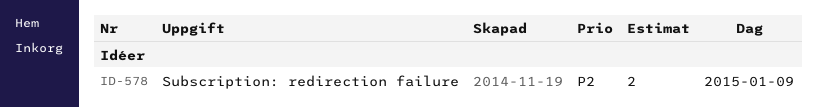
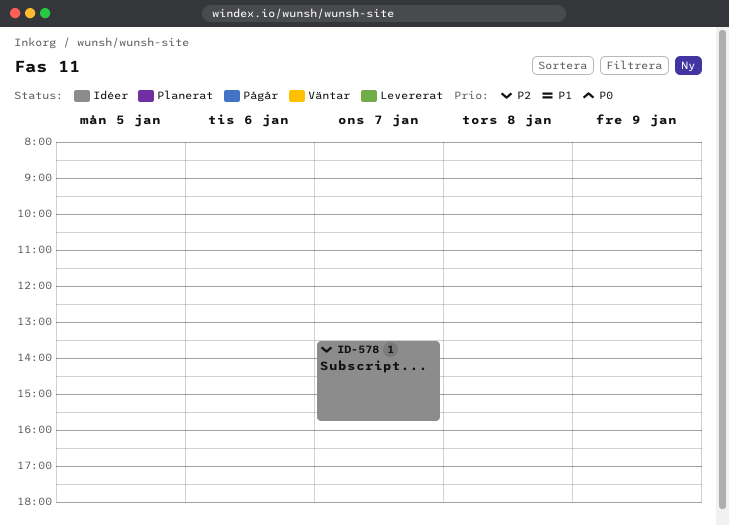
ID-578, estimate: 2 -> 1
ID-578, day: Jan 9 -> Jan 7

